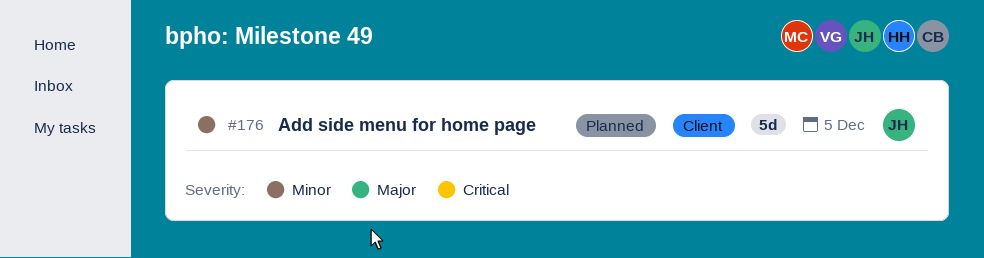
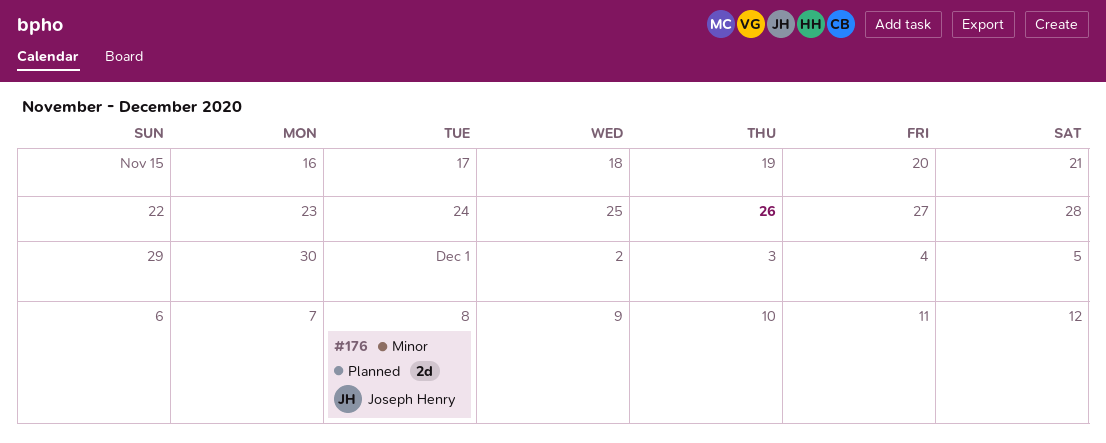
#176, estimate: 5d -> 2d
#176, due: Dec 5 -> Dec 8

